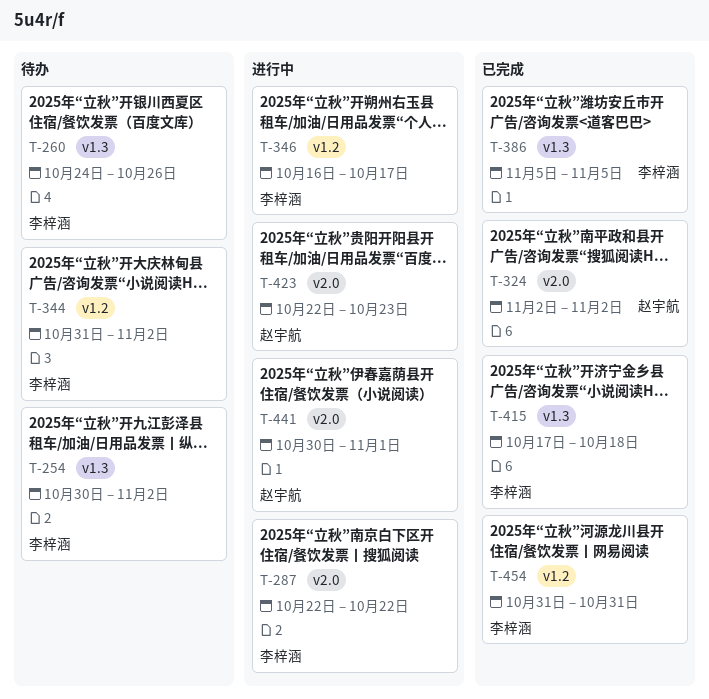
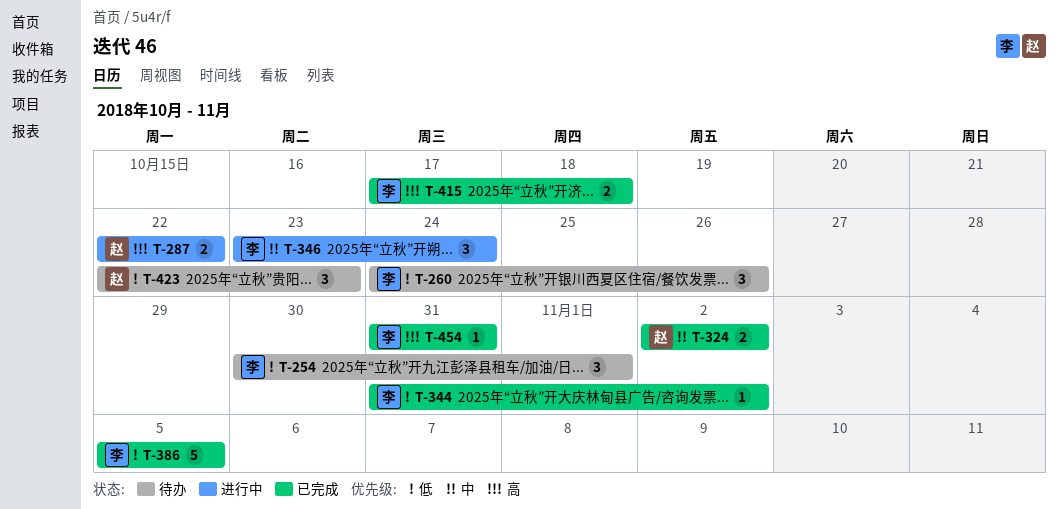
T-254, due: Nov 2 -> Nov 1
T-287, owner: 李梓涵 -> 赵宇航
T-344, status: 待办 -> 已完成
T-346, start: Oct 16 -> Oct 23
T-346, due: Oct 17 -> Oct 24
T-423, status: 进行中 -> 待办
T-441: present -> none

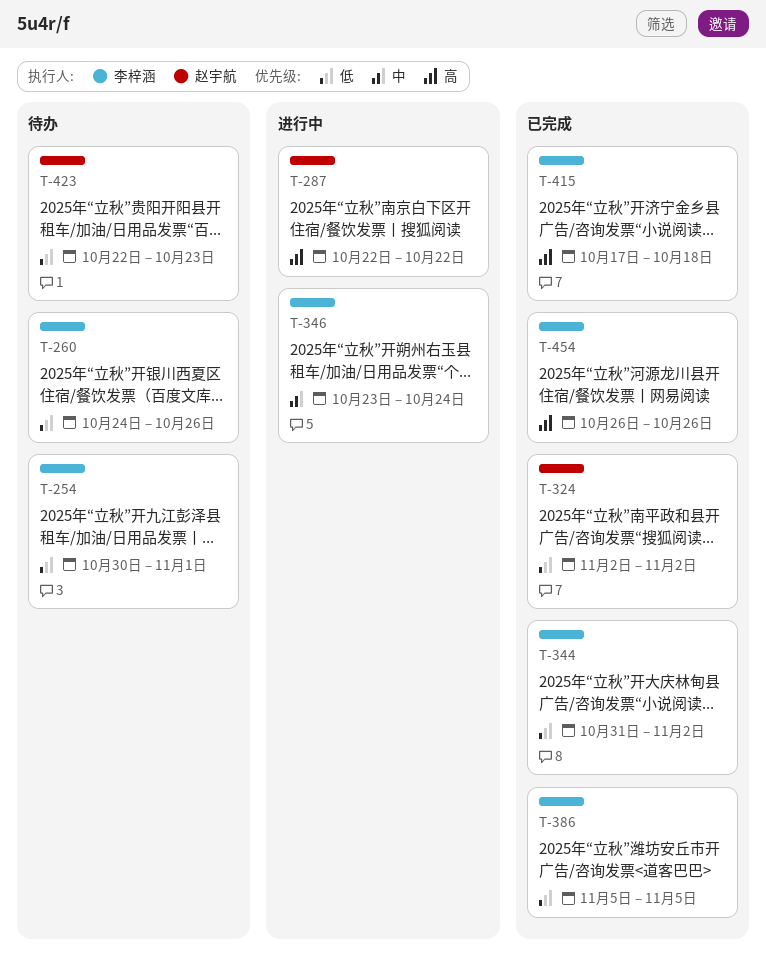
T-324, priority: 中 -> 低
T-454, start: Oct 31 -> Oct 26
T-454, due: Oct 31 -> Oct 26

